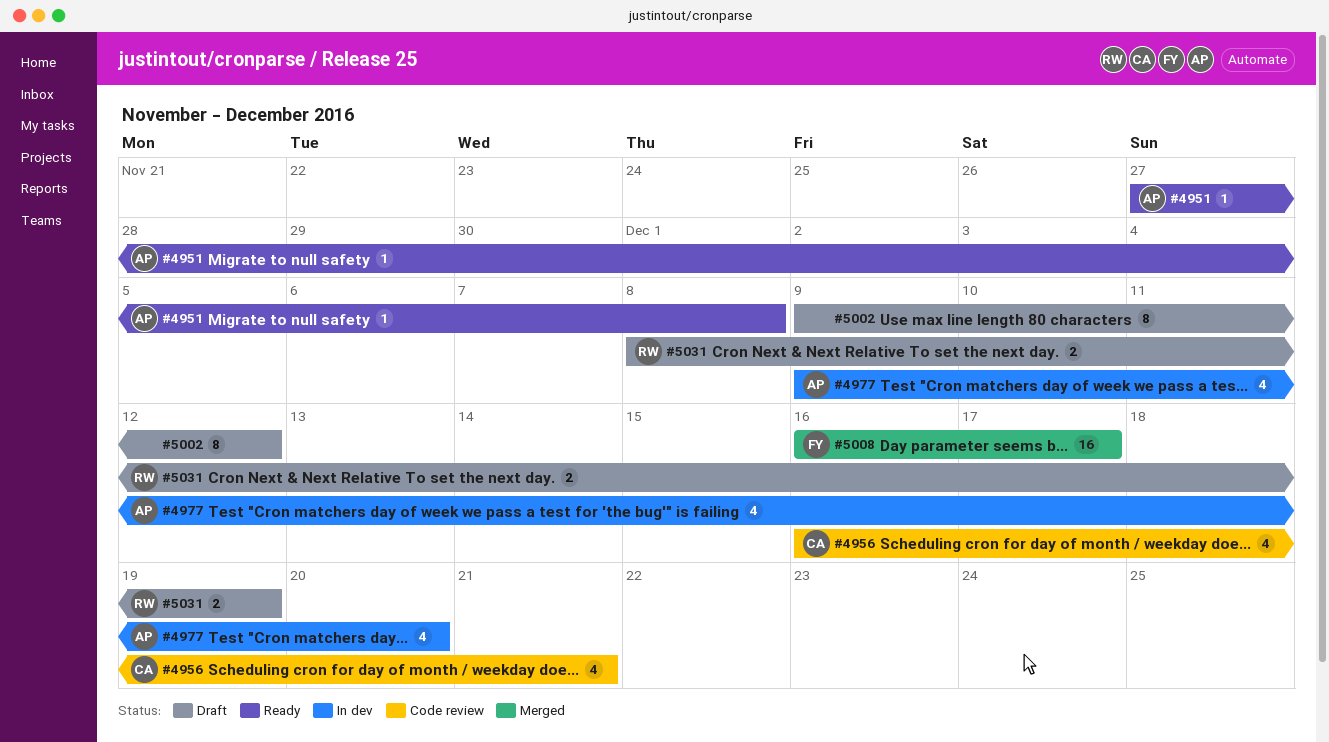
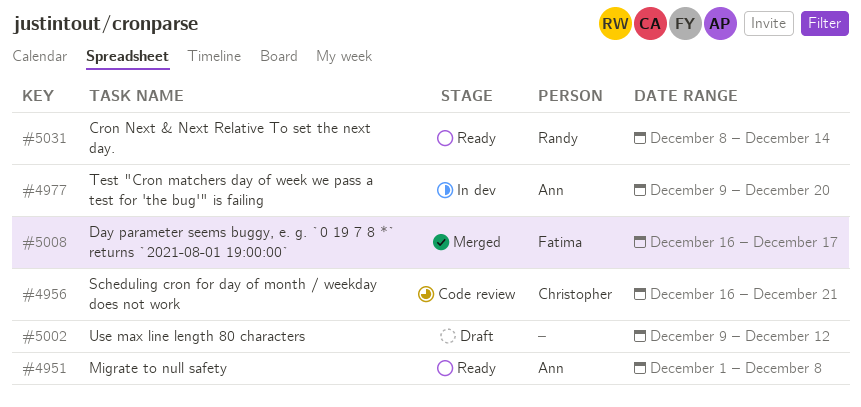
#4951, start: Nov 27 -> Dec 1
#5031, status: Draft -> Ready
#5031, due: Dec 19 -> Dec 14

